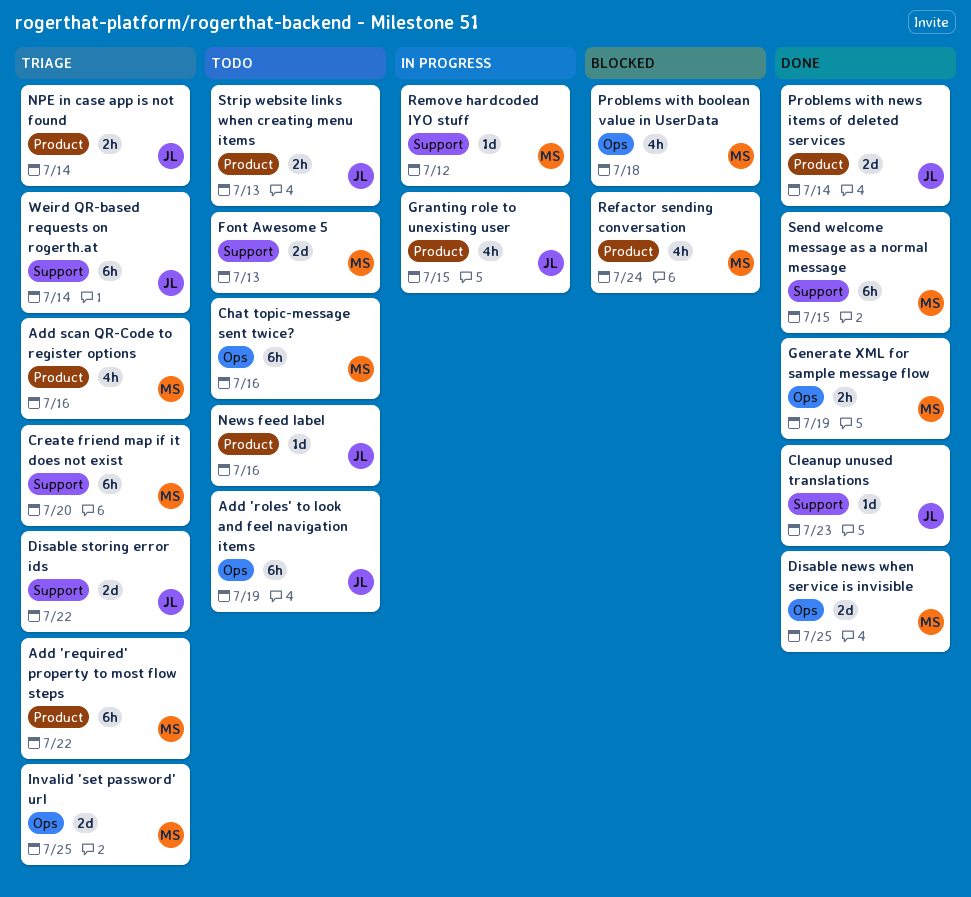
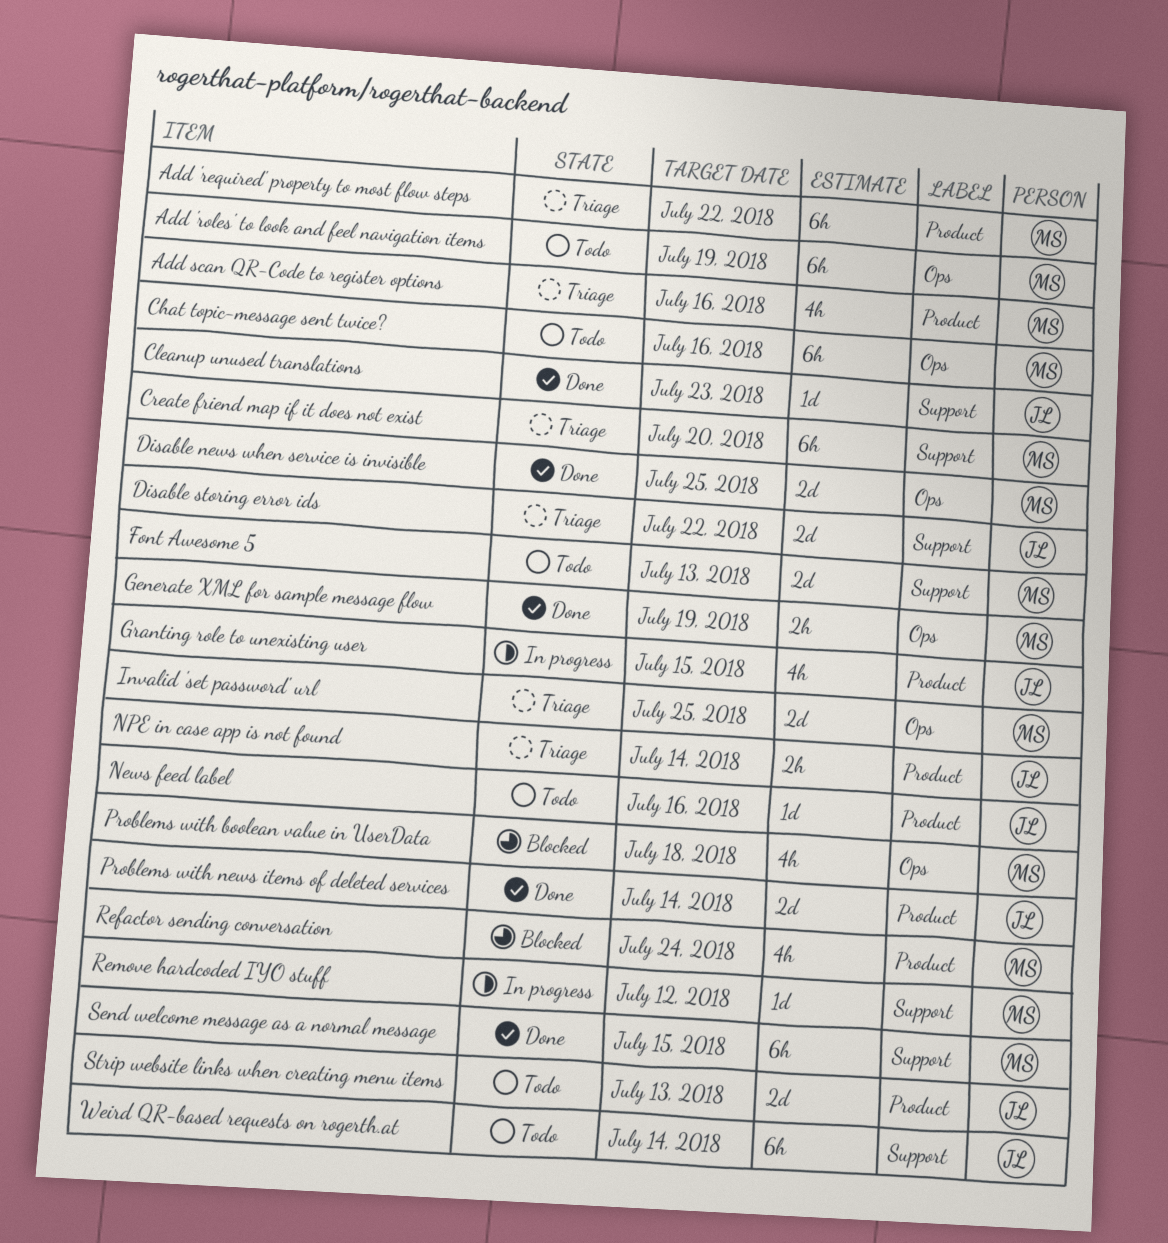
Add 'roles' to look and feel navigation items, owner: JL -> MS
Strip website links when creating menu items, estimate: 2h -> 2d
Weird QR-based requests on rogerth.at, status: Triage -> Todo

